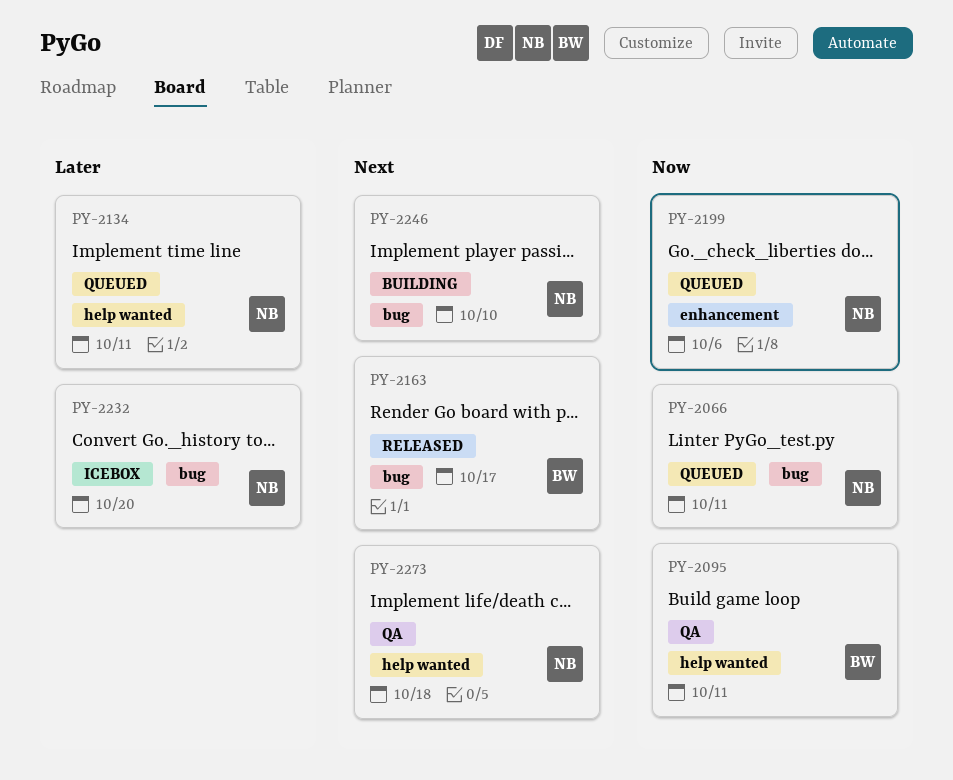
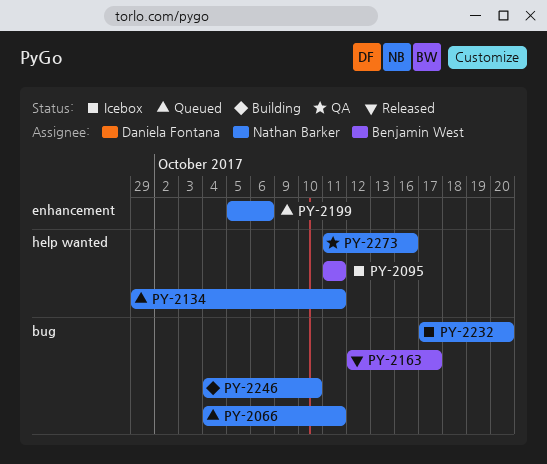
PY-2095, status: QA -> Icebox
PY-2273, due: Oct 18 -> Oct 16

